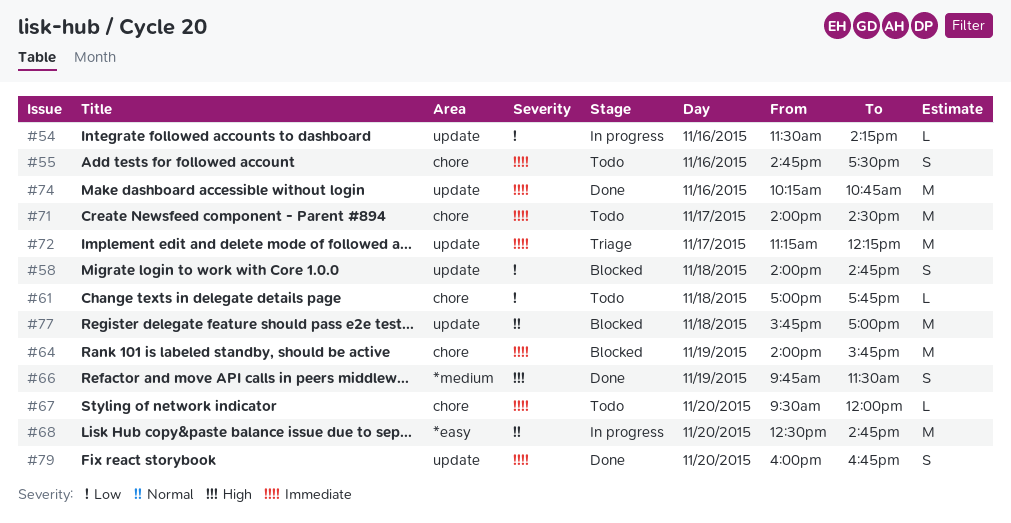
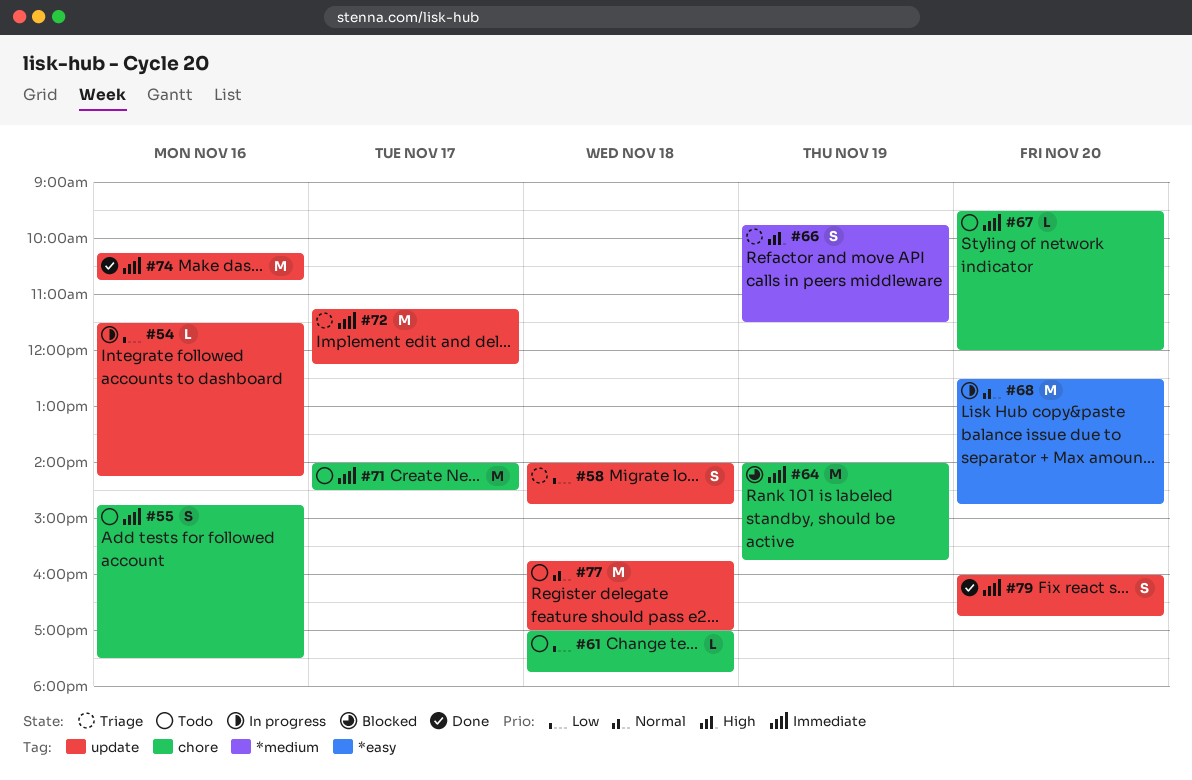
#58, status: Blocked -> Triage
#66, status: Done -> Triage
#77, status: Blocked -> Todo

